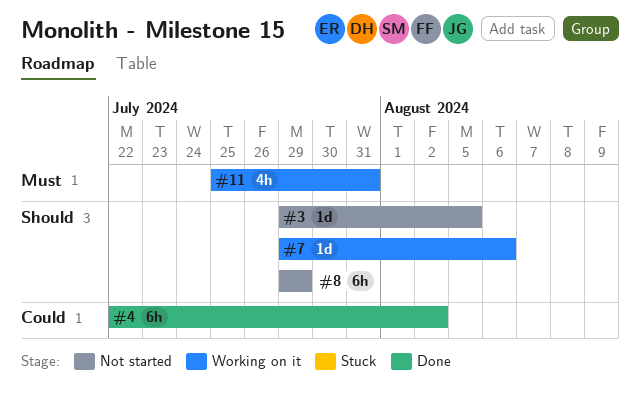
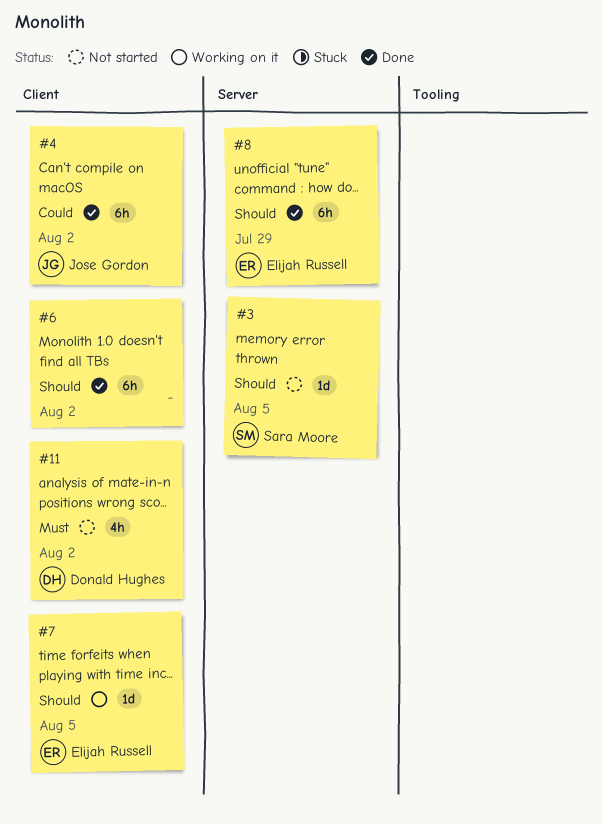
#6: none -> present
#7, due: Aug 6 -> Aug 5
#8, status: Not started -> Done
#11, status: Working on it -> Not started
#11, due: Jul 31 -> Aug 2

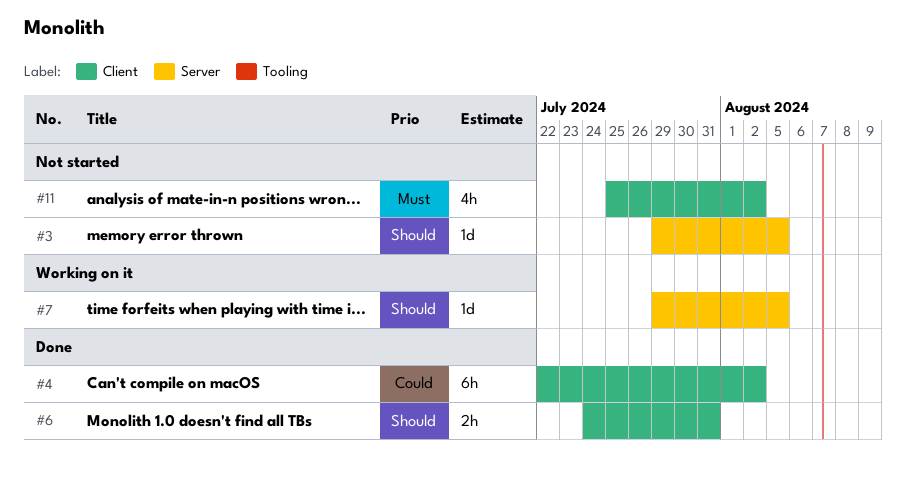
#6, estimate: 6h -> 2h
#6, due: Aug 2 -> Jul 31
#7, label: Client -> Server
#8: present -> none

